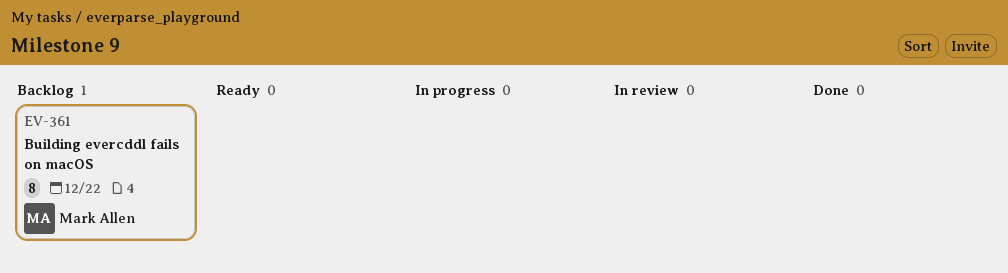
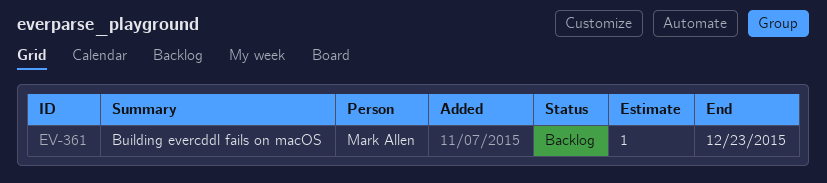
EV-361, estimate: 8 -> 1
EV-361, due: Dec 22 -> Dec 23

